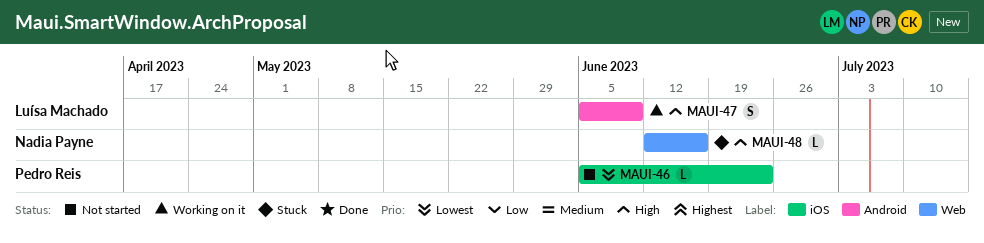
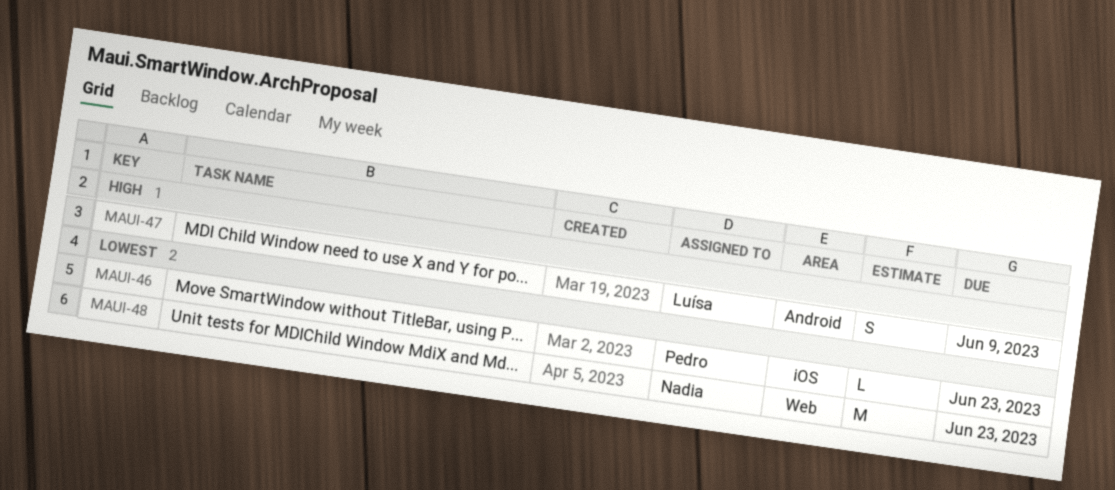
MAUI-48, priority: High -> Lowest
MAUI-48, estimate: L -> M
MAUI-48, due: Jun 16 -> Jun 23

